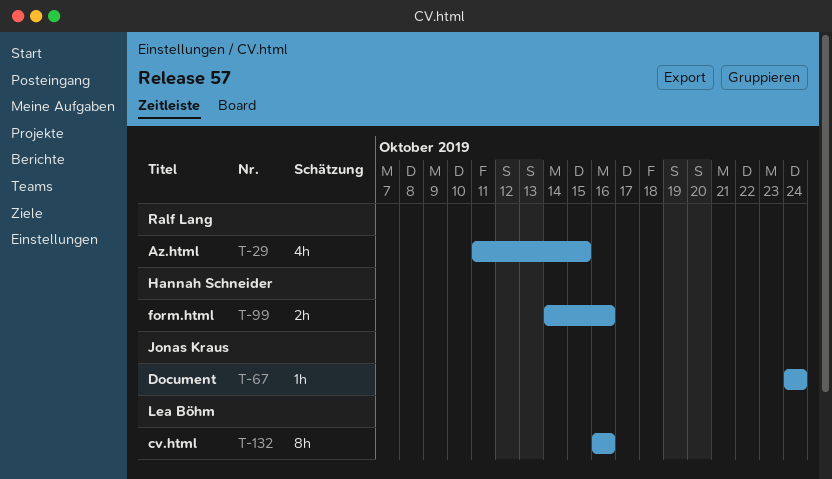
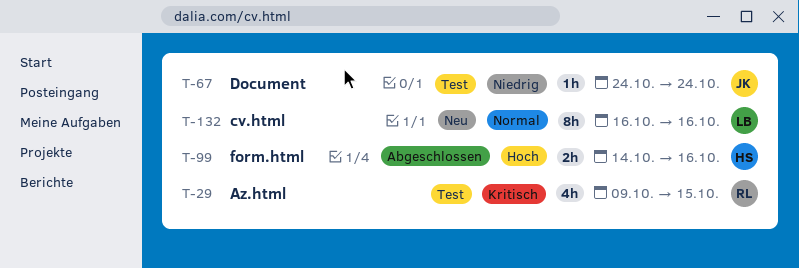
T-29, start: Oct 11 -> Oct 9

